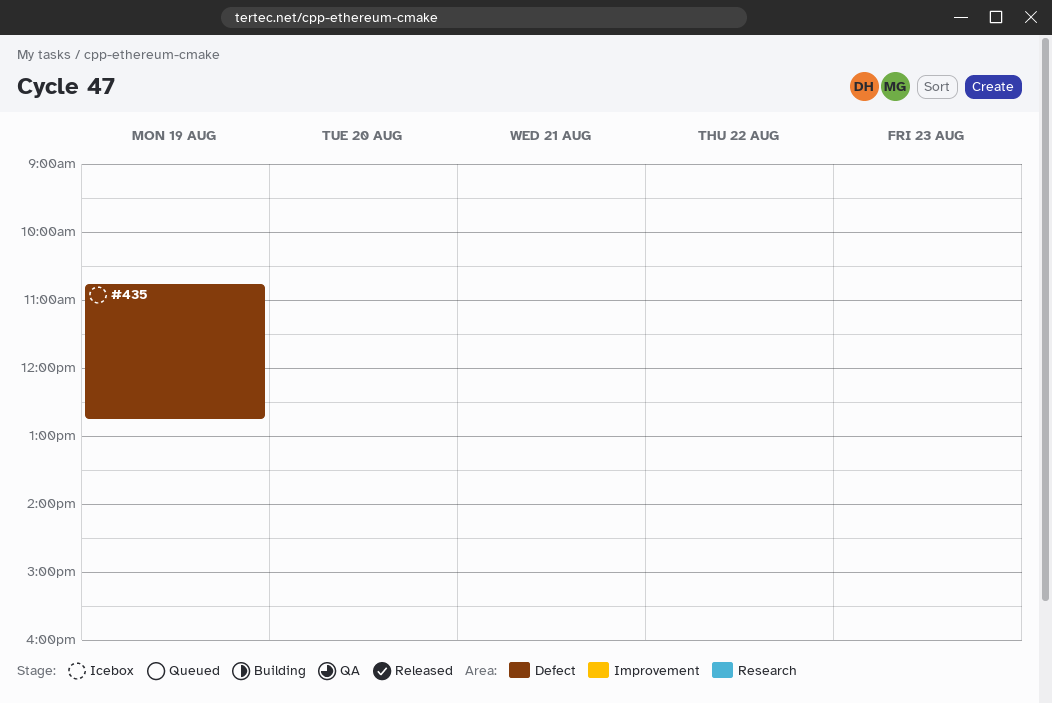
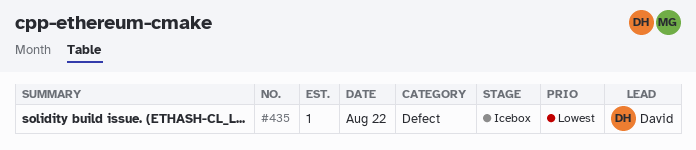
#435, day: Aug 19 -> Aug 22

